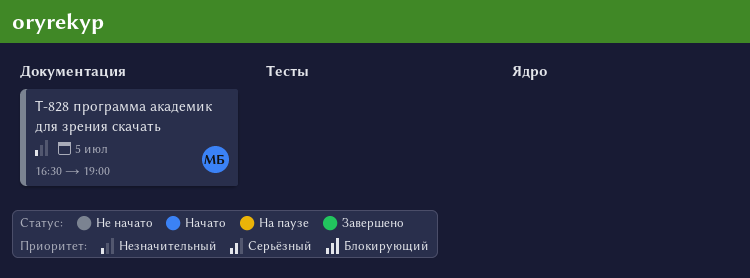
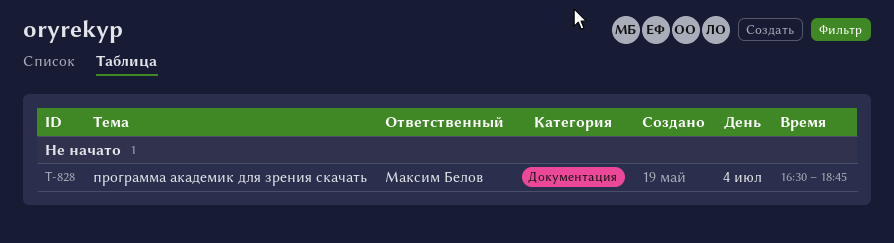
T-828, day: Jul 5 -> Jul 4
T-828, ends: 19:00 -> 18:45

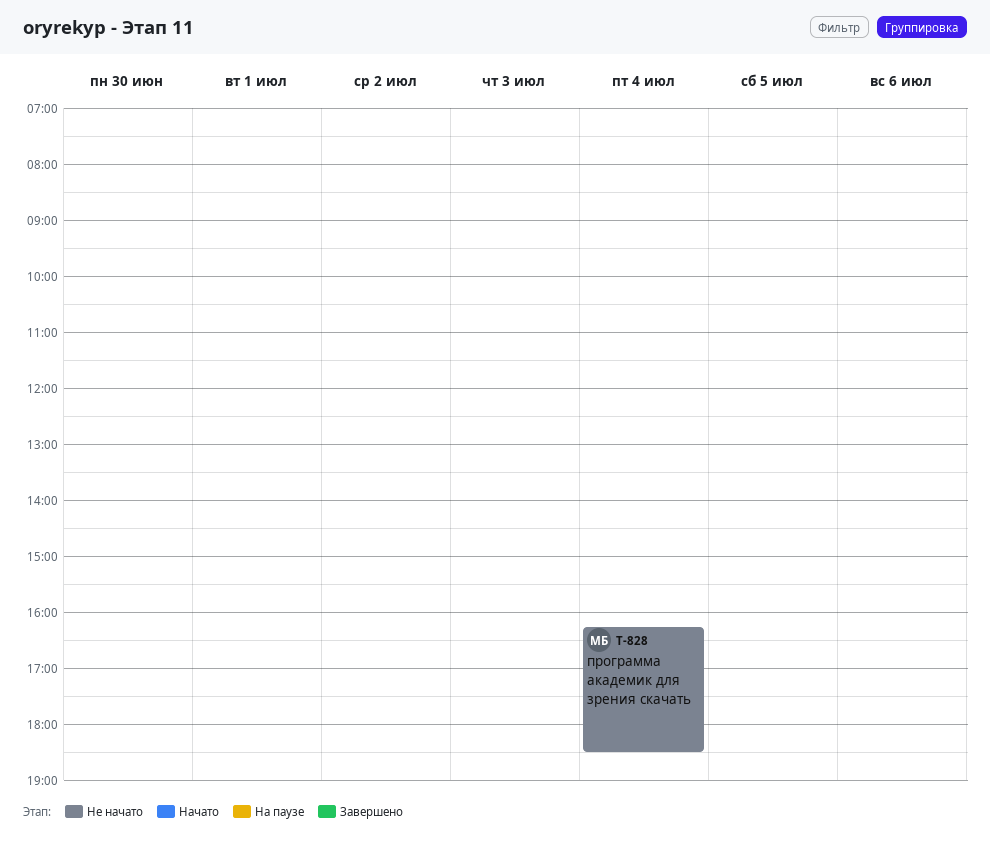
T-828, begins: 16:30 -> 16:15
T-828, ends: 18:45 -> 18:30

